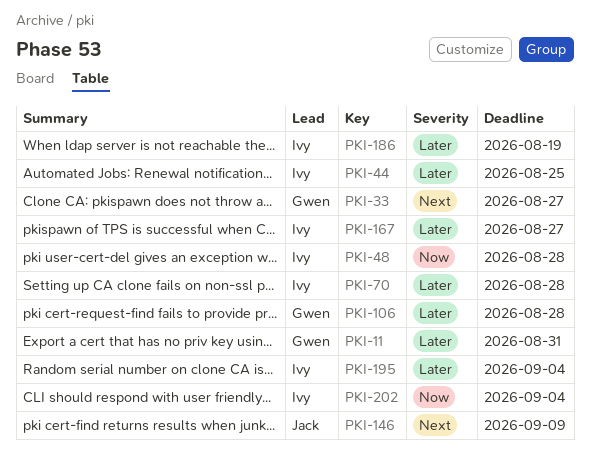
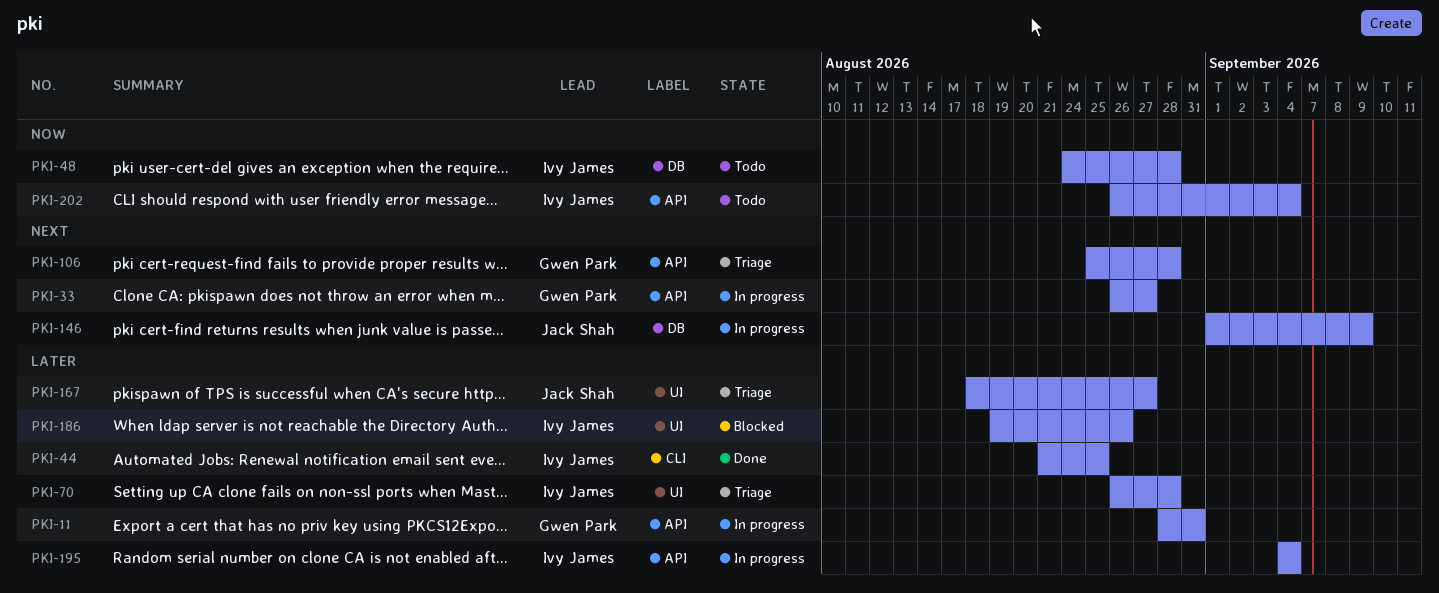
PKI-106, priority: Later -> Next
PKI-167, owner: Ivy James -> Jack Shah
PKI-186, due: Aug 19 -> Aug 26

